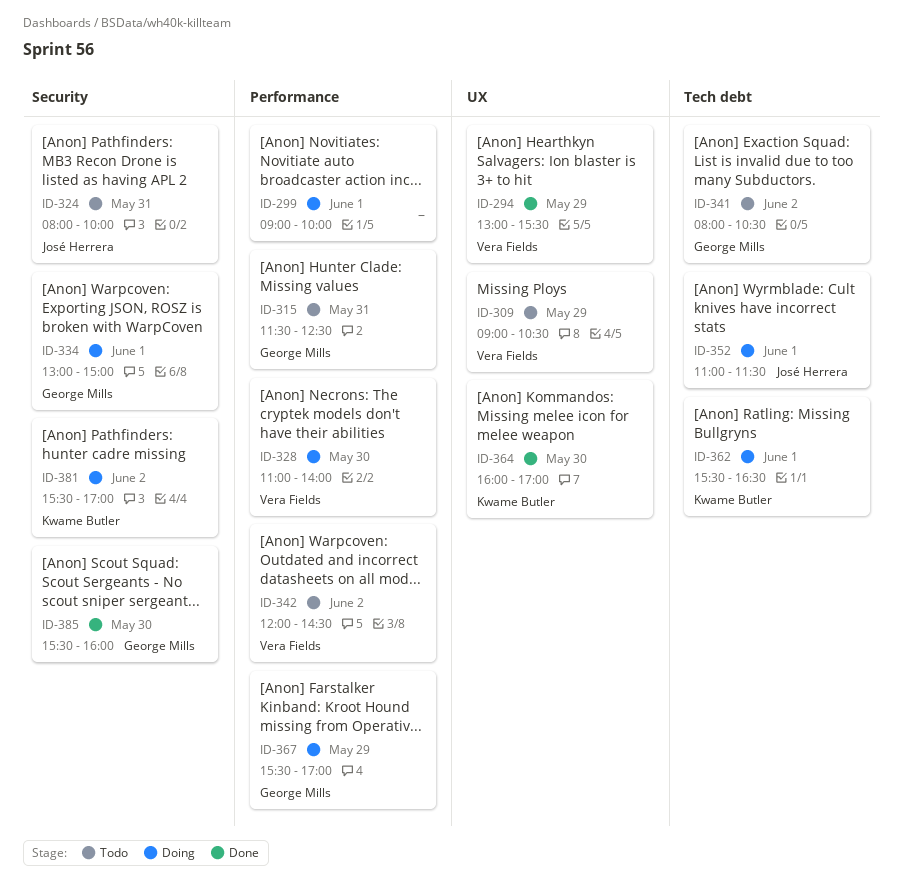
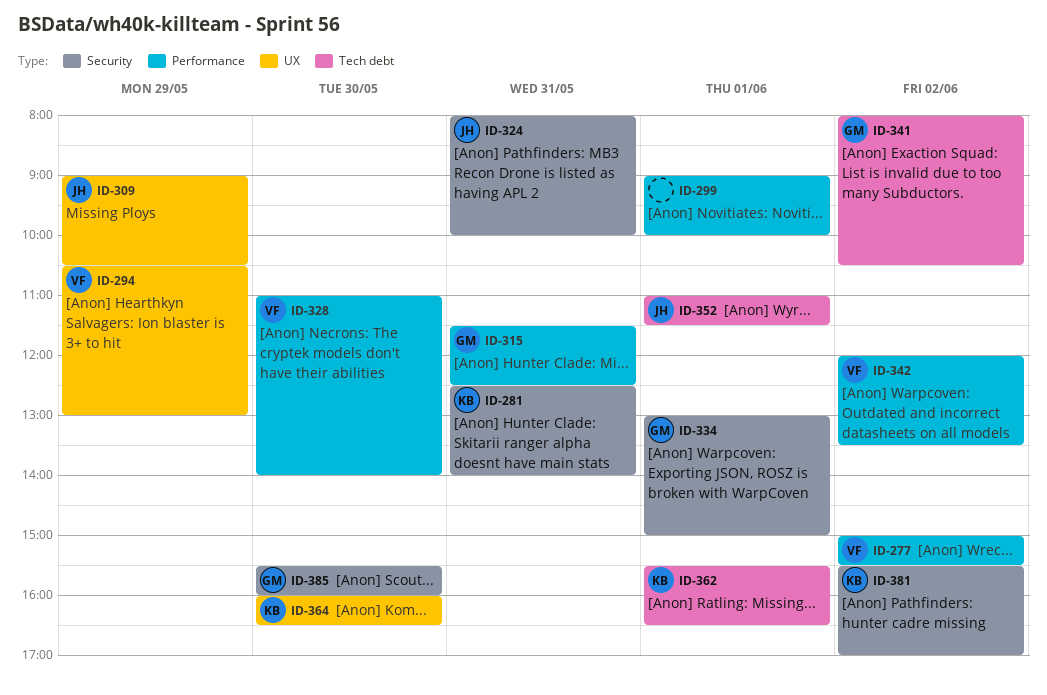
ID-277: none -> present
ID-281: none -> present
ID-294, begins: 13:00 -> 10:30
ID-294, ends: 15:30 -> 13:00
ID-309, owner: Vera Fields -> José Herrera
ID-342, ends: 14:30 -> 13:30
ID-364, ends: 17:00 -> 16:30
ID-367: present -> none

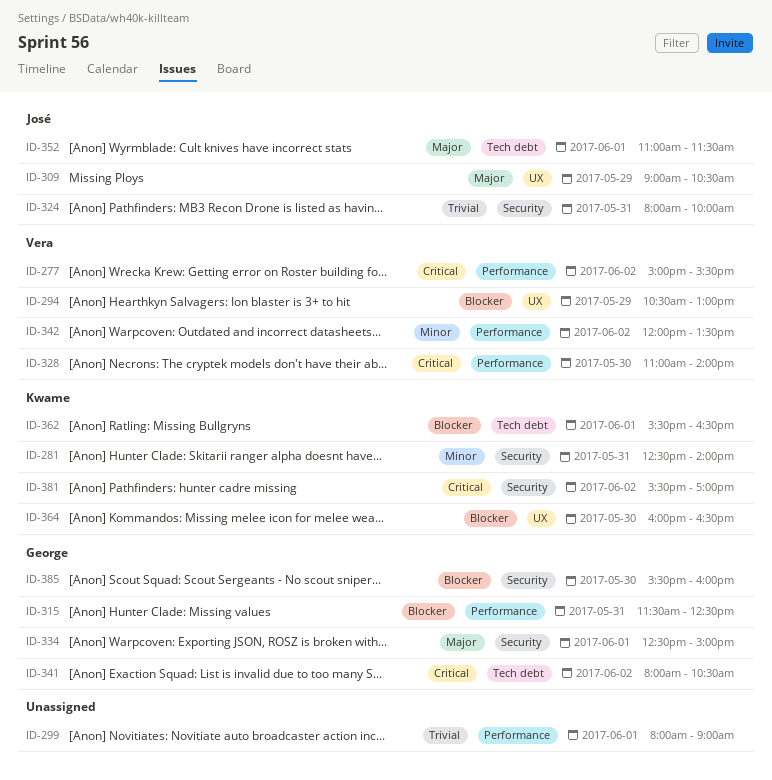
ID-299, begins: 09:00 -> 08:00
ID-299, ends: 10:00 -> 09:00
ID-334, begins: 13:00 -> 12:30

